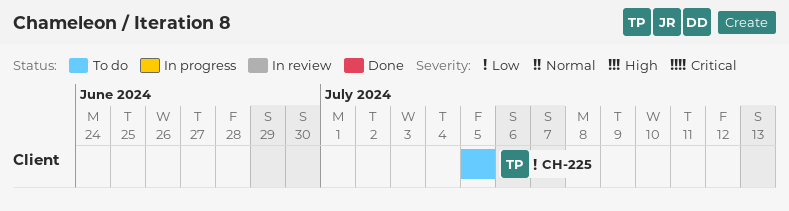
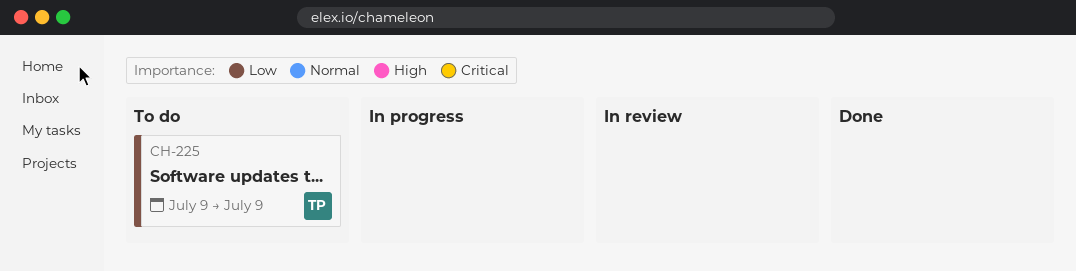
CH-225, start: Jul 5 -> Jul 9
CH-225, due: Jul 5 -> Jul 9

